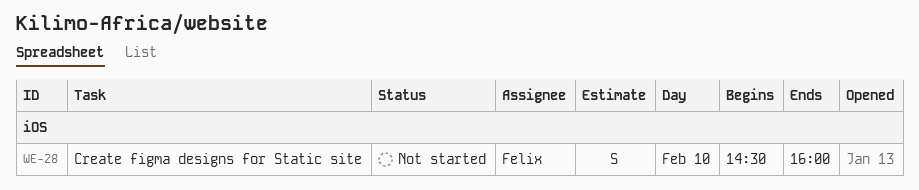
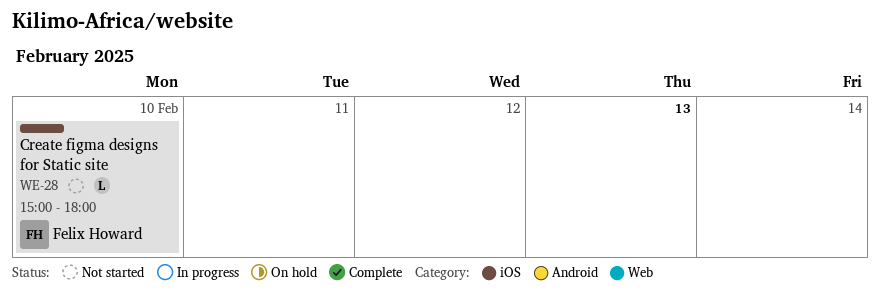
WE-28, estimate: S -> L
WE-28, begins: 14:30 -> 15:00
WE-28, ends: 16:00 -> 18:00

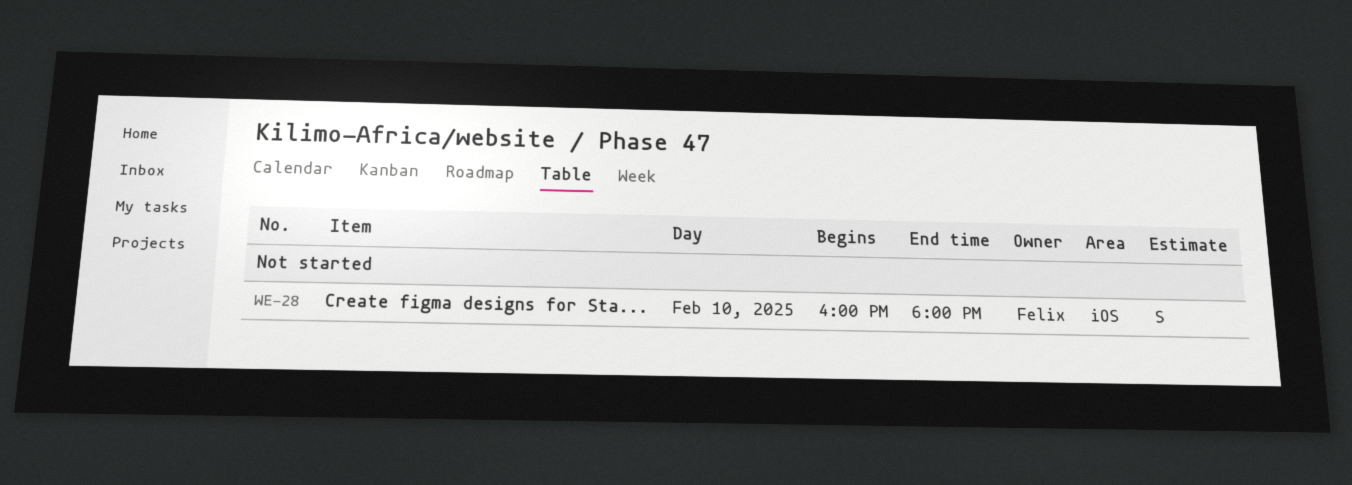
WE-28, estimate: L -> S
WE-28, begins: 15:00 -> 16:00

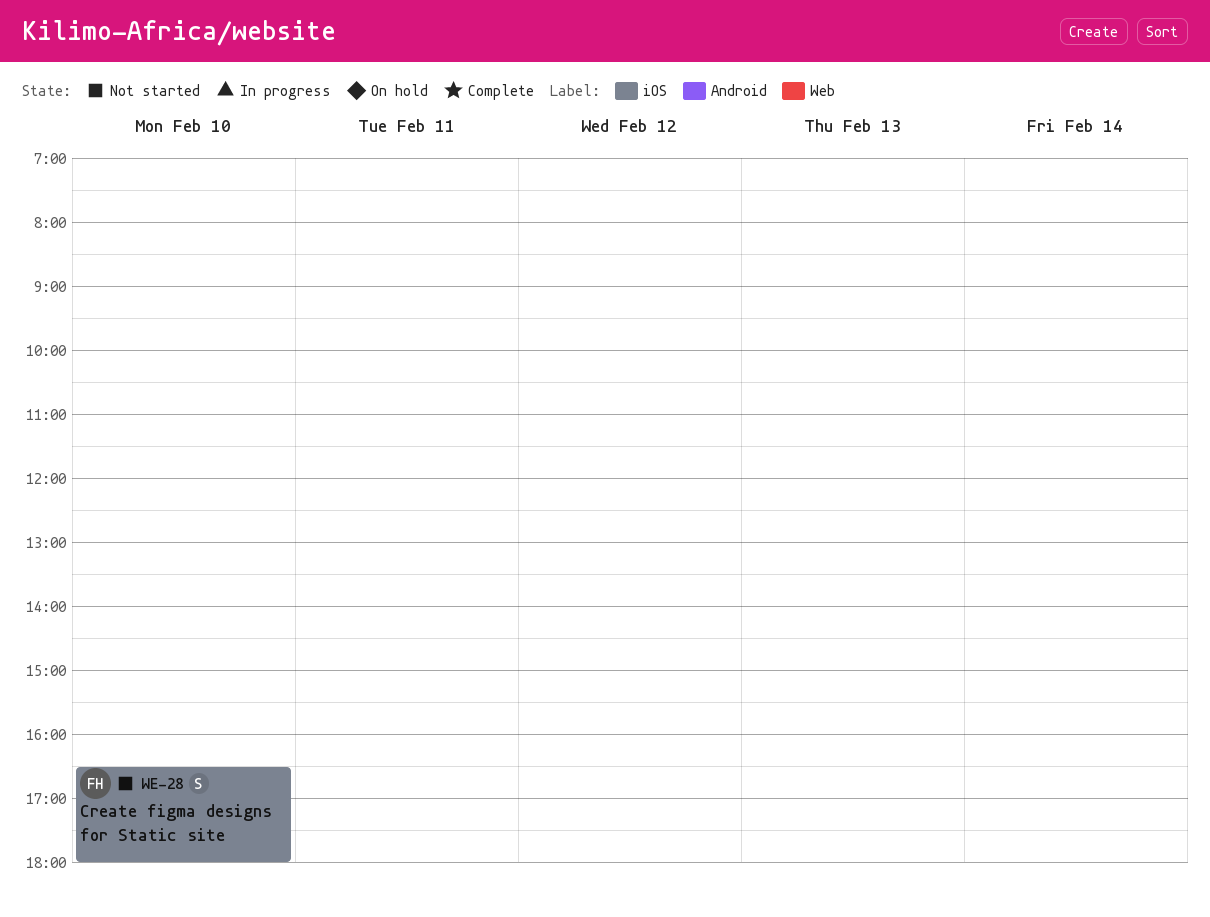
WE-28, begins: 16:00 -> 16:30

